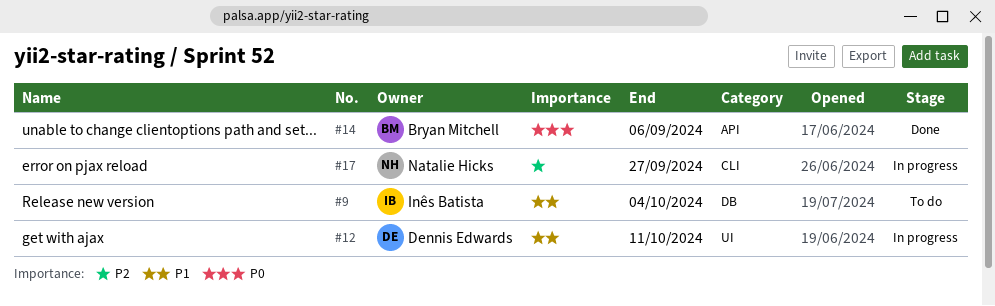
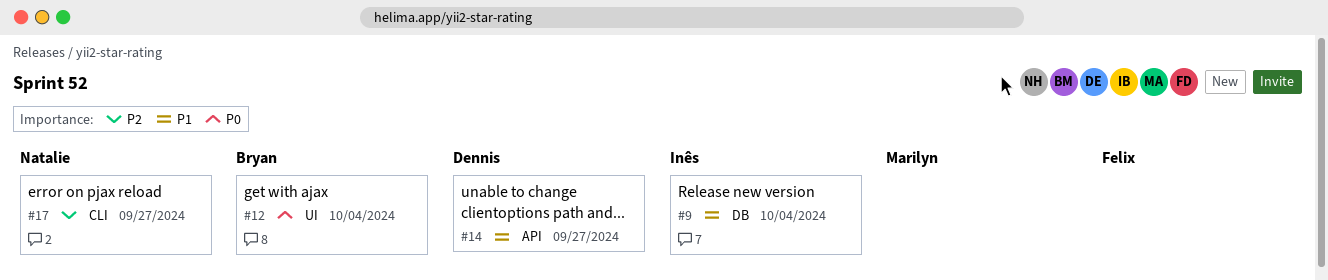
#12, owner: Dennis Edwards -> Bryan Mitchell
#12, priority: P1 -> P0
#12, due: Oct 11 -> Oct 4
#14, owner: Bryan Mitchell -> Dennis Edwards
#14, priority: P0 -> P1
#14, due: Sep 6 -> Sep 27

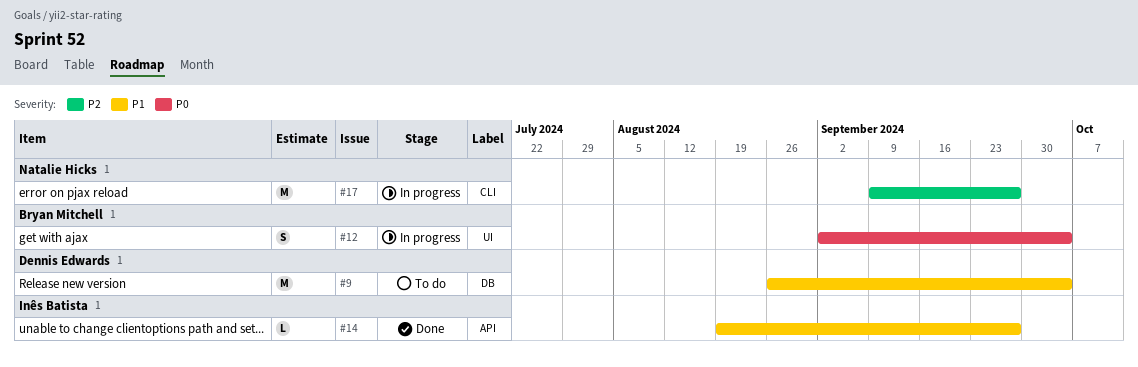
#9, owner: Inês Batista -> Dennis Edwards
#14, owner: Dennis Edwards -> Inês Batista

